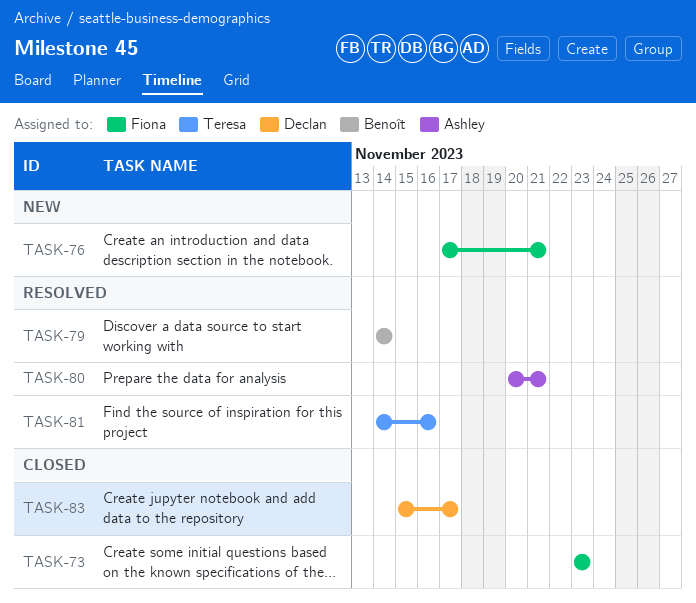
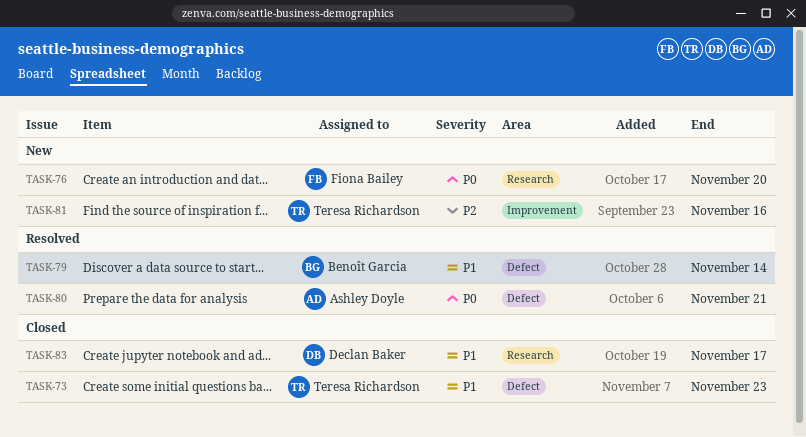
TASK-73, owner: Fiona Bailey -> Teresa Richardson
TASK-76, due: Nov 21 -> Nov 20
TASK-81, status: Resolved -> New

